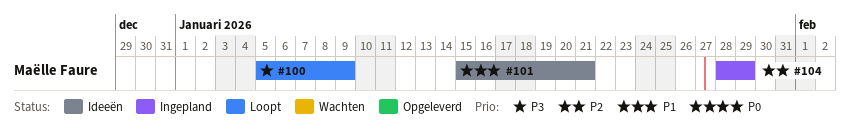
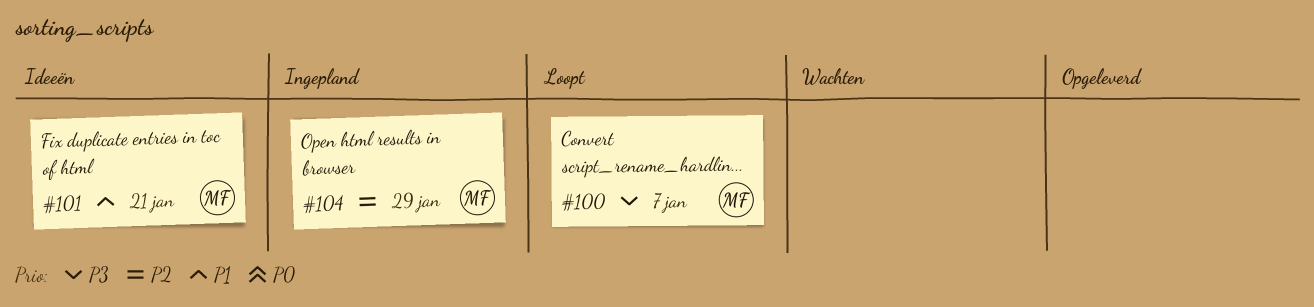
#100, due: Jan 9 -> Jan 7

